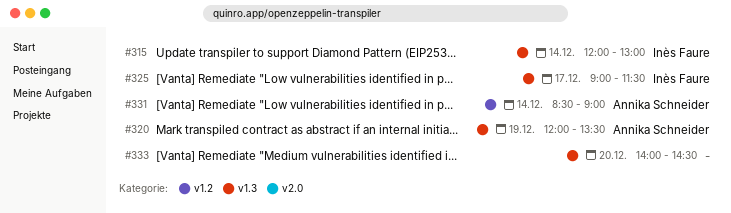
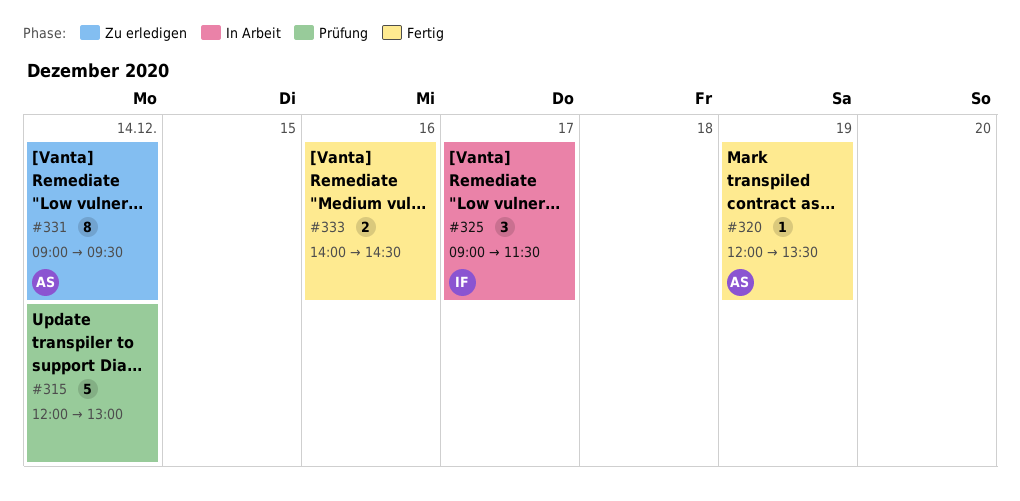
#315, owner: Inès Faure -> none
#331, begins: 08:30 -> 09:00
#331, ends: 09:00 -> 09:30
#333, day: Dec 20 -> Dec 16

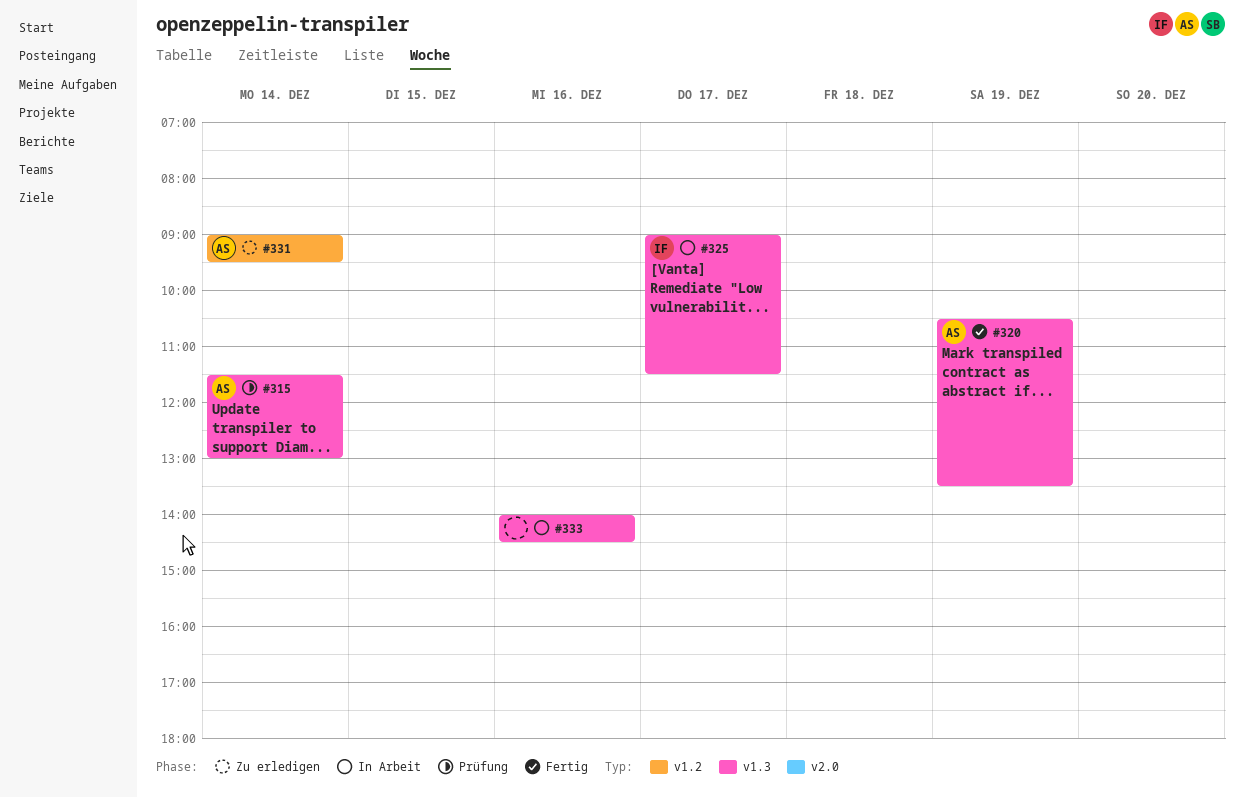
#315, owner: none -> AS
#315, begins: 12:00 -> 11:30
#320, begins: 12:00 -> 10:30
#333, status: Fertig -> In Arbeit

